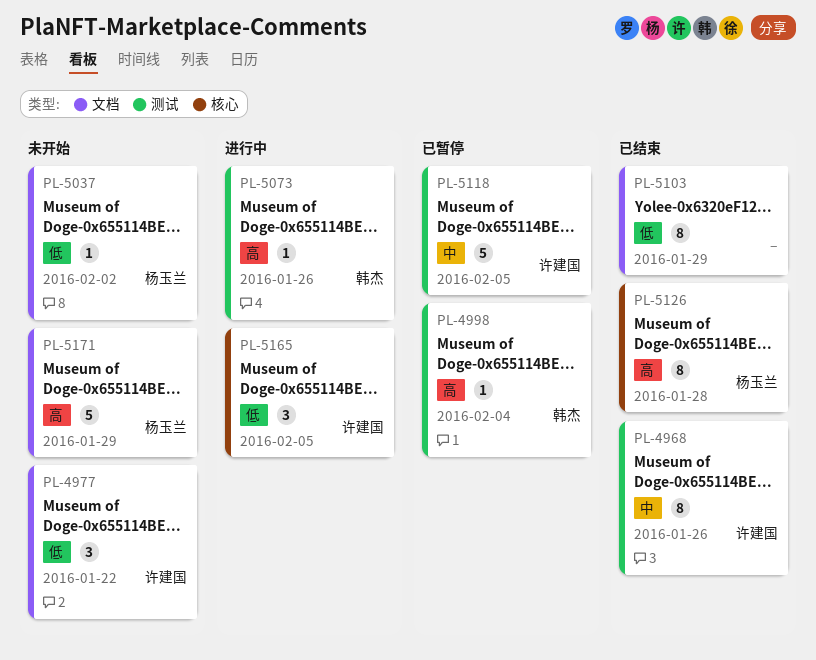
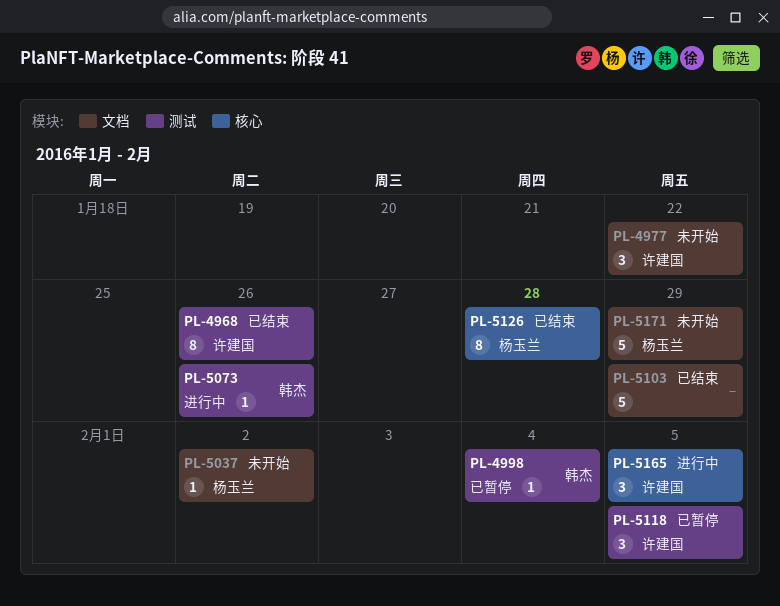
PL-5103, estimate: 8 -> 5
PL-5118, estimate: 5 -> 3

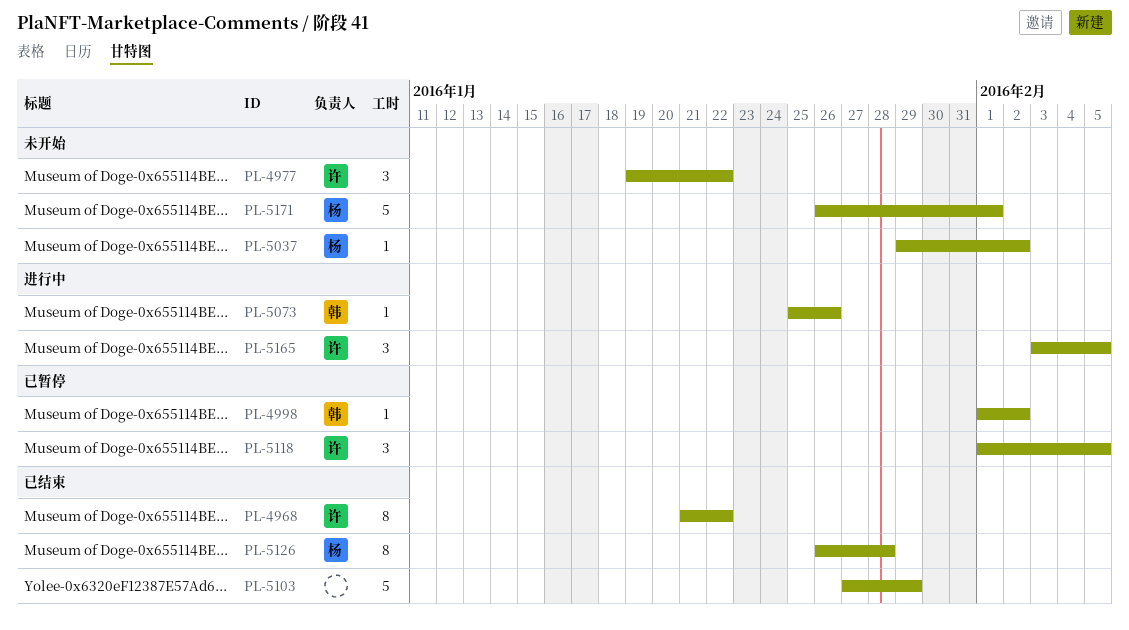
PL-4968, due: Jan 26 -> Jan 22
PL-4998, due: Feb 4 -> Feb 2
PL-5171, due: Jan 29 -> Feb 1

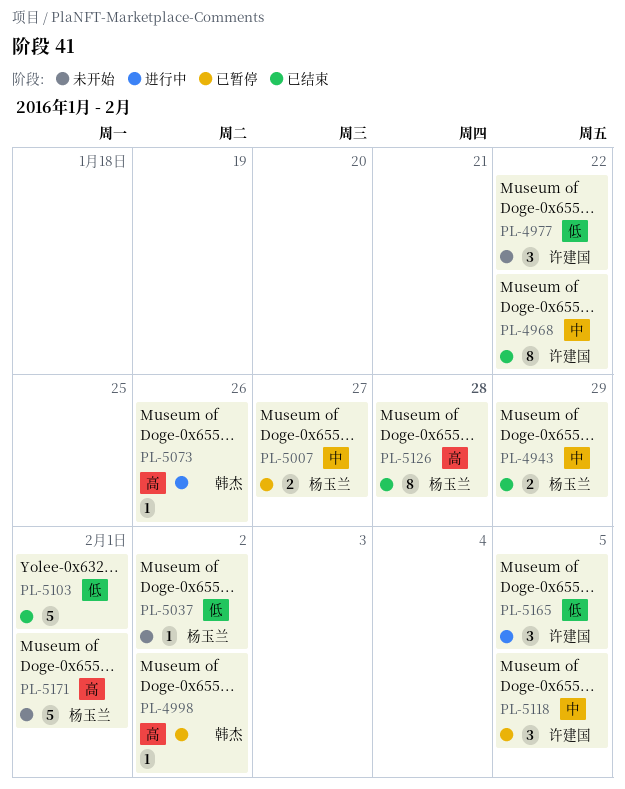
PL-4943: none -> present
PL-5007: none -> present
PL-5103, due: Jan 29 -> Feb 1

